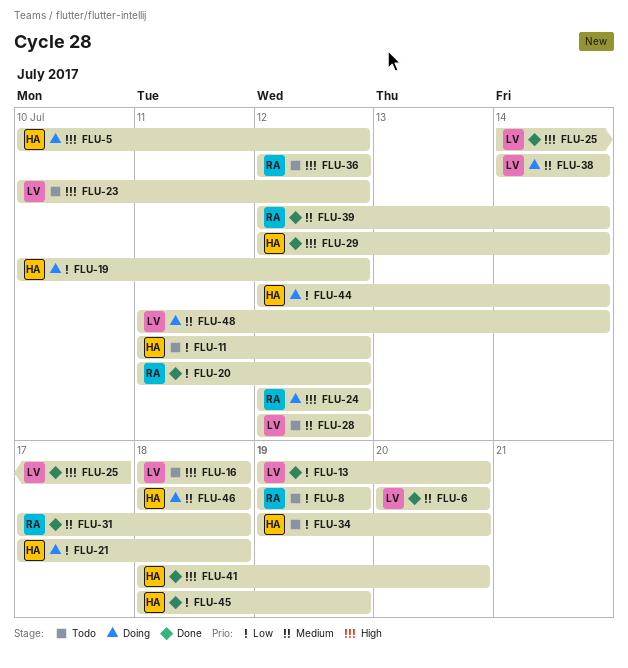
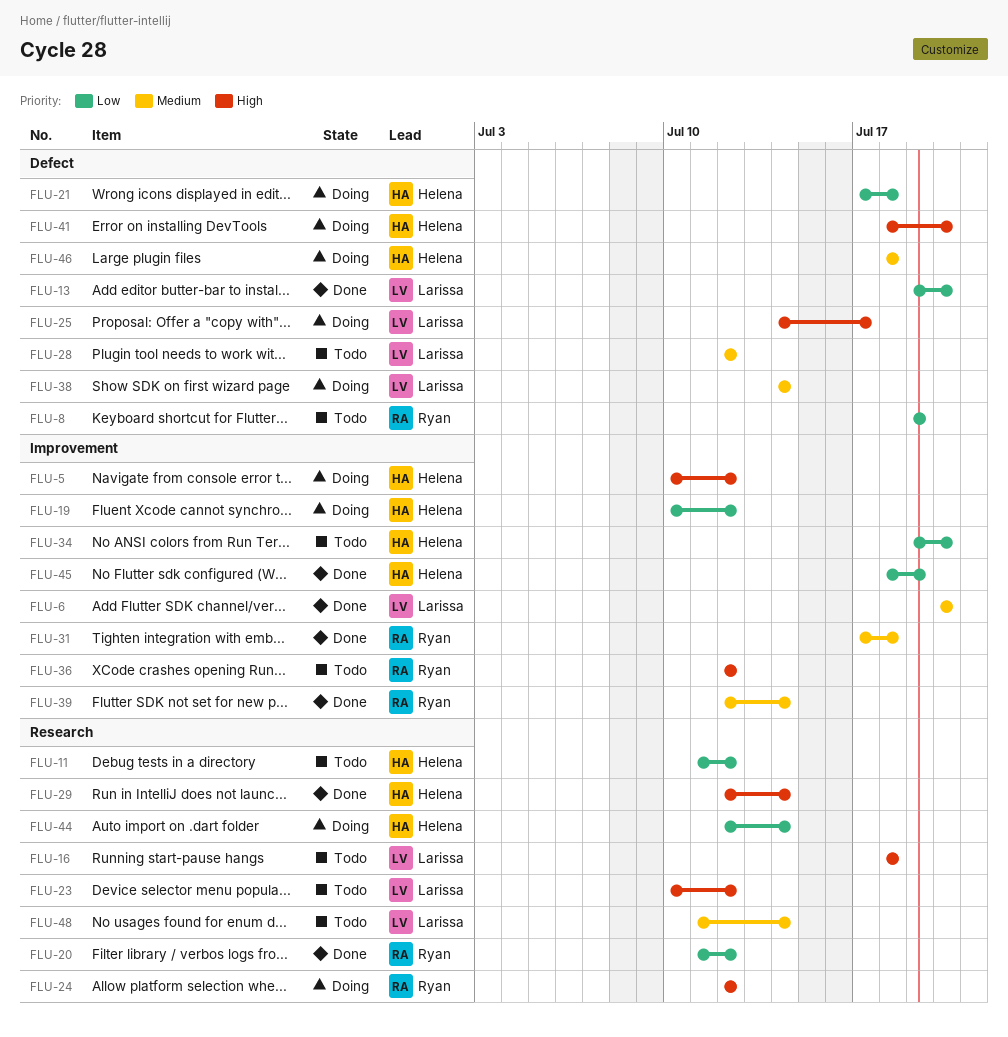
FLU-25, status: Done -> Doing
FLU-41, status: Done -> Doing
FLU-48, status: Doing -> Todo

